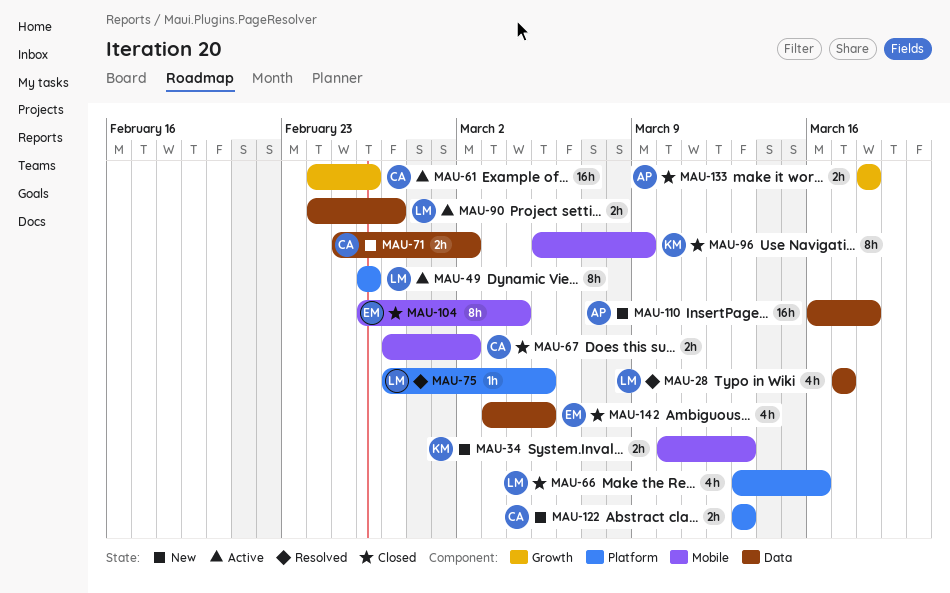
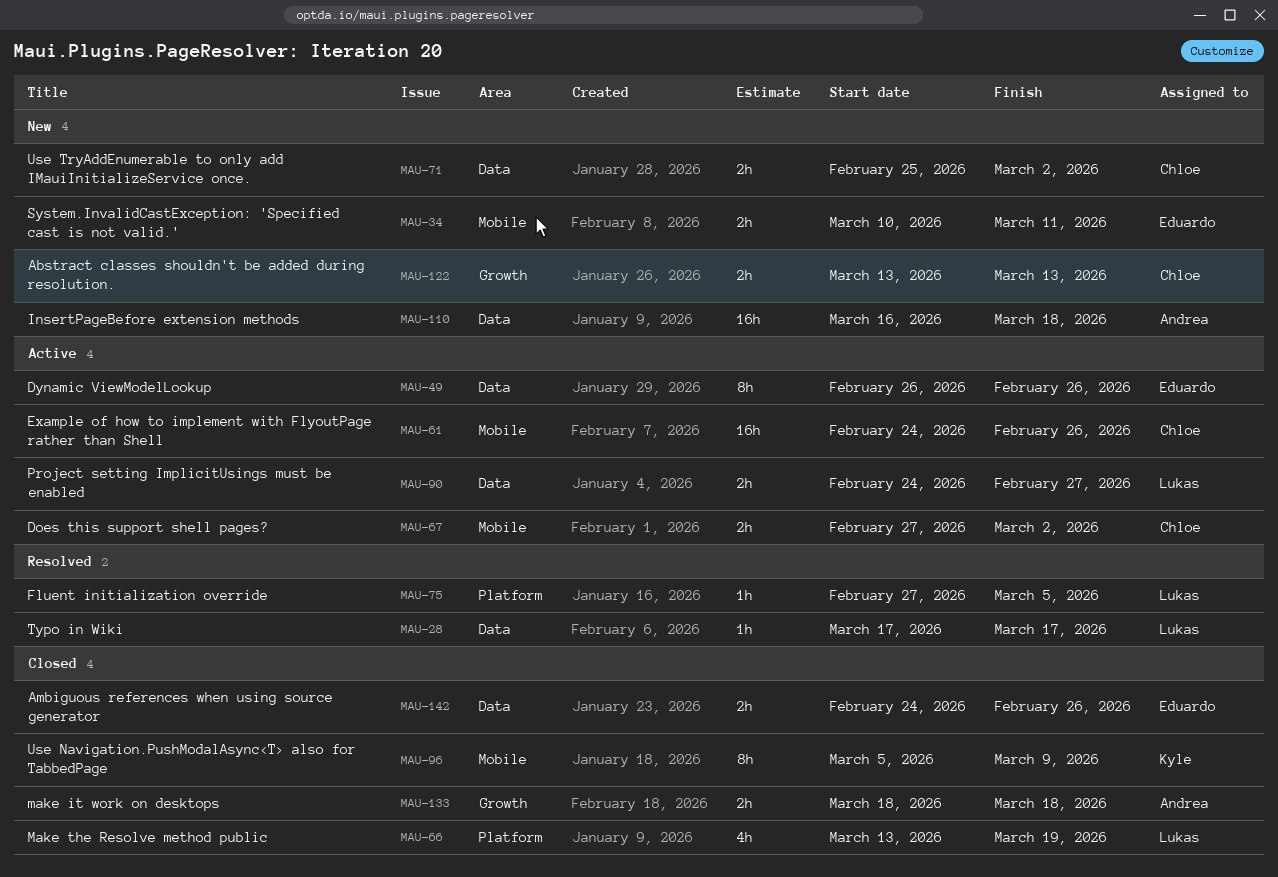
MAU-28, estimate: 4h -> 1h
MAU-34, owner: Kyle -> Eduardo
MAU-34, due: Mar 13 -> Mar 11
MAU-49, owner: Lukas -> Eduardo
MAU-49, label: Platform -> Data
MAU-61, label: Growth -> Mobile
MAU-66, due: Mar 16 -> Mar 19
MAU-67, status: Closed -> Active
MAU-104: present -> none
MAU-122, label: Platform -> Growth
MAU-142, estimate: 4h -> 2h
MAU-142, start: Mar 3 -> Feb 24
MAU-142, due: Mar 5 -> Feb 26

